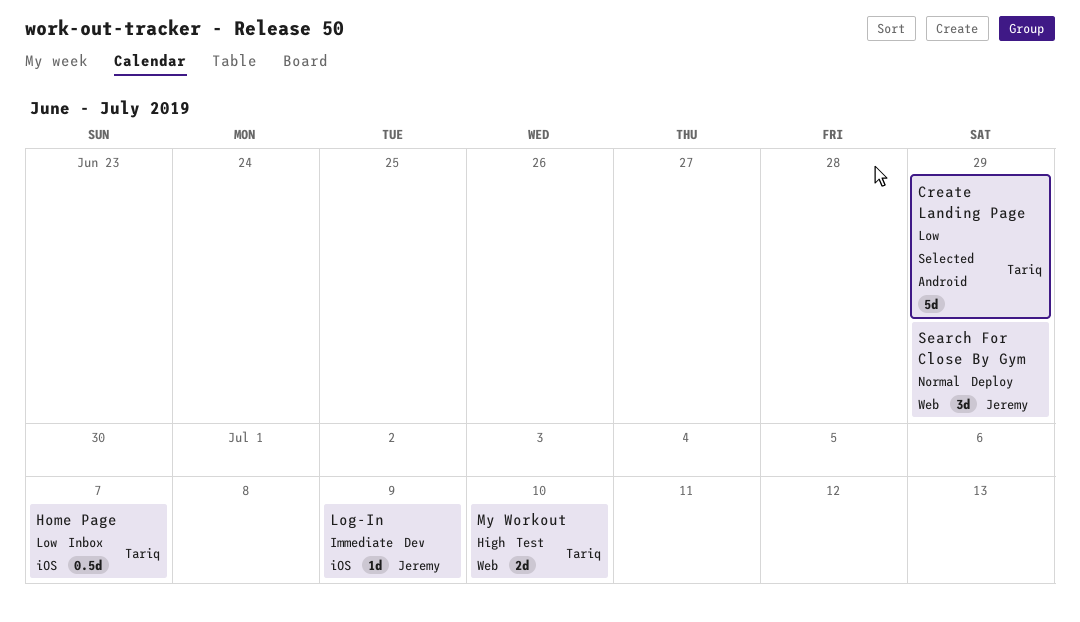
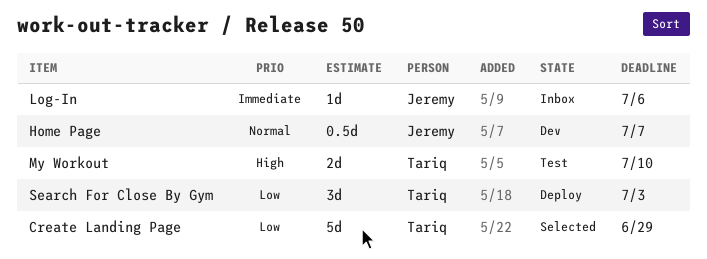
Home Page, status: Inbox -> Dev
Home Page, owner: Tariq -> Jeremy
Home Page, priority: Low -> Normal
Log-In, status: Dev -> Inbox
Log-In, due: Jul 9 -> Jul 6
Search For Close By Gym, owner: Jeremy -> Tariq
Search For Close By Gym, priority: Normal -> Low
Search For Close By Gym, due: Jun 29 -> Jul 3

